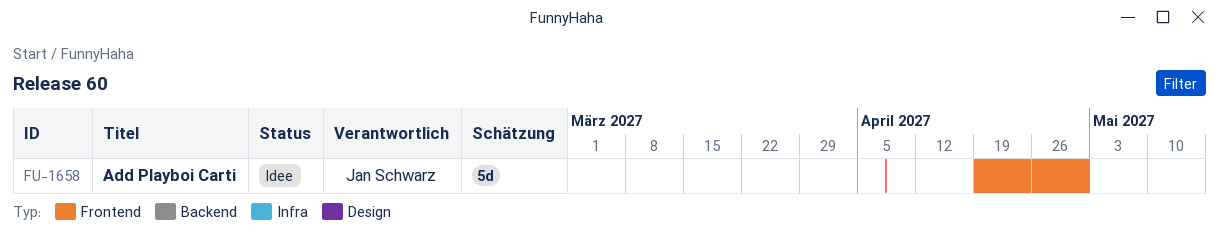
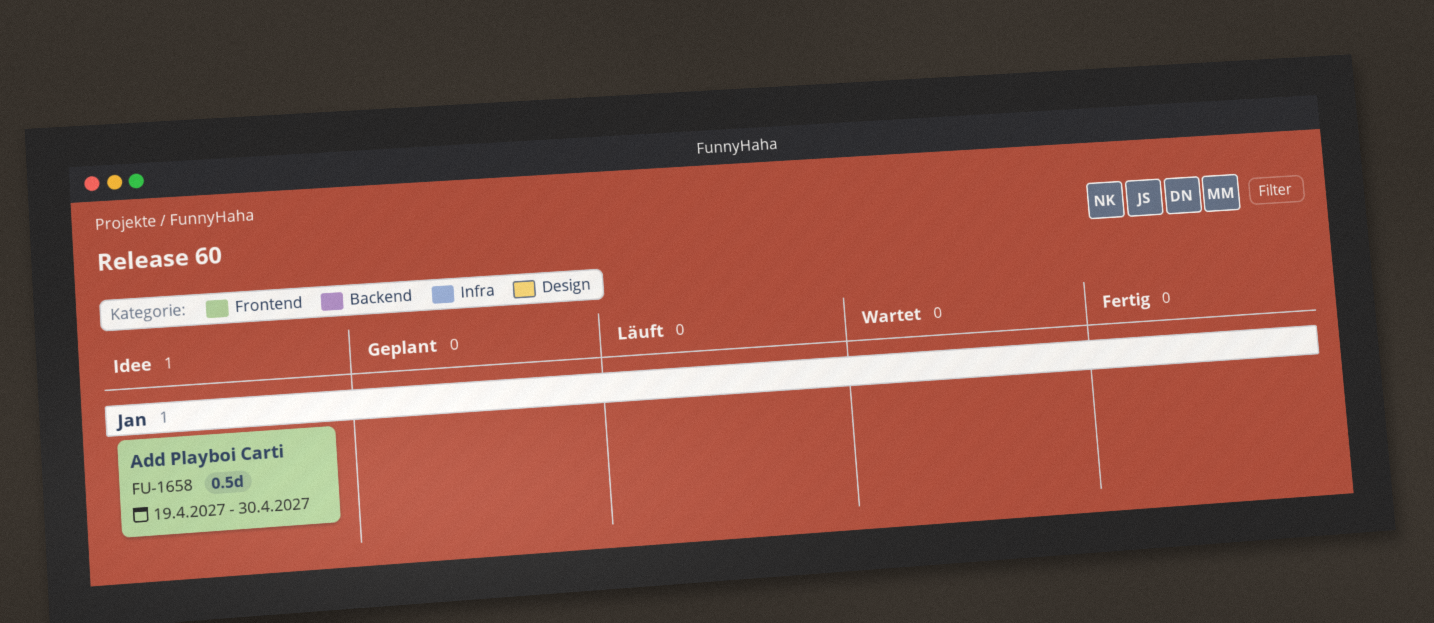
FU-1658, estimate: 5d -> 0.5d

